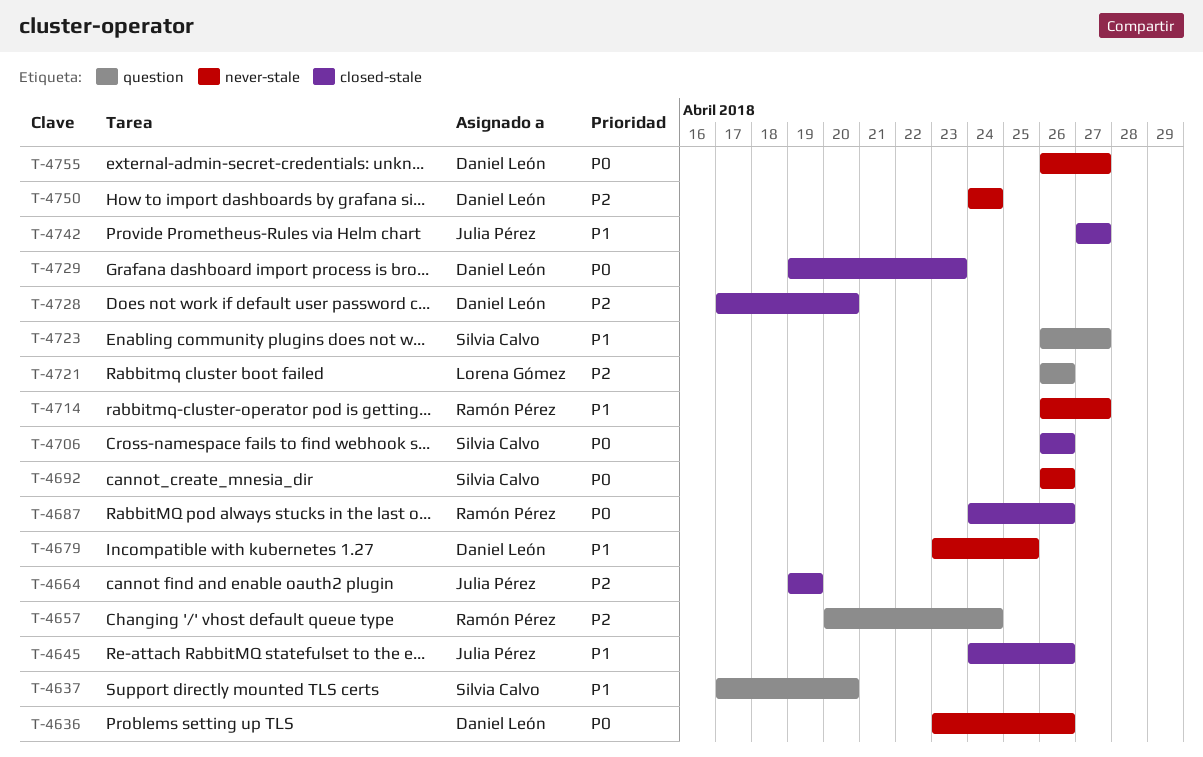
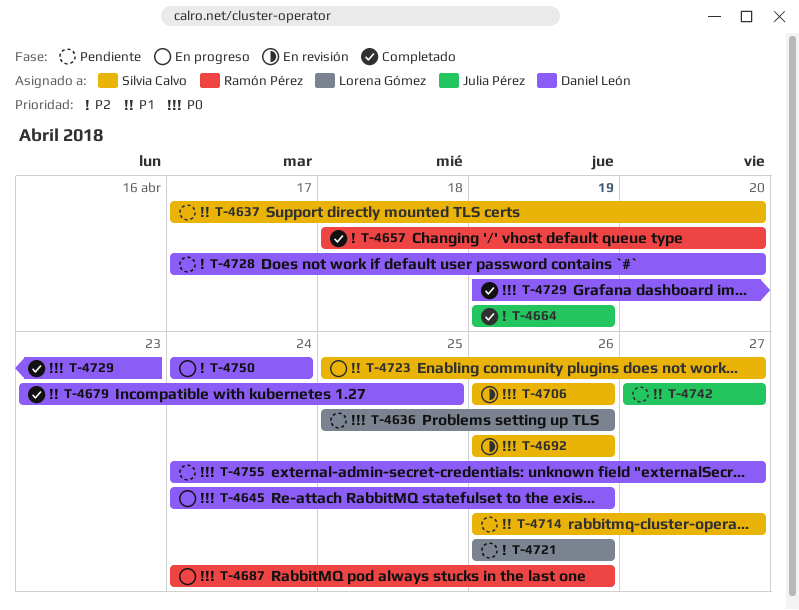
T-4636, owner: Daniel León -> Lorena Gómez
T-4636, start: Apr 23 -> Apr 25
T-4645, owner: Julia Pérez -> Daniel León
T-4645, priority: P1 -> P0
T-4657, start: Apr 20 -> Apr 18
T-4657, due: Apr 24 -> Apr 20
T-4714, owner: Ramón Pérez -> Silvia Calvo
T-4723, start: Apr 26 -> Apr 25
T-4755, start: Apr 26 -> Apr 24

